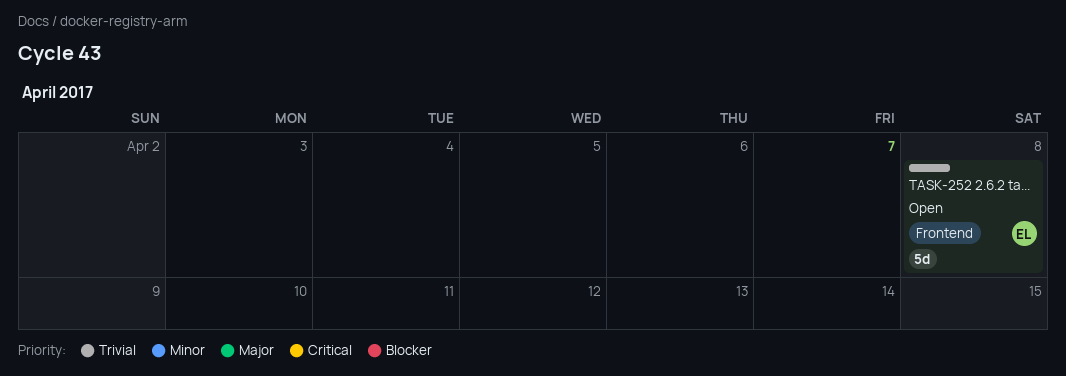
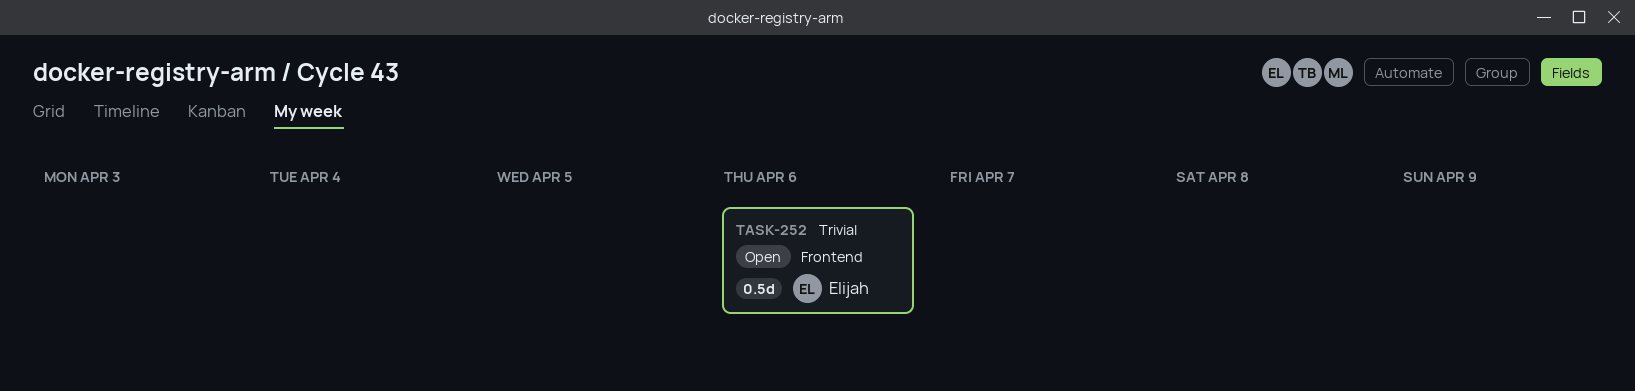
TASK-252, estimate: 5d -> 0.5d
TASK-252, due: Apr 8 -> Apr 6

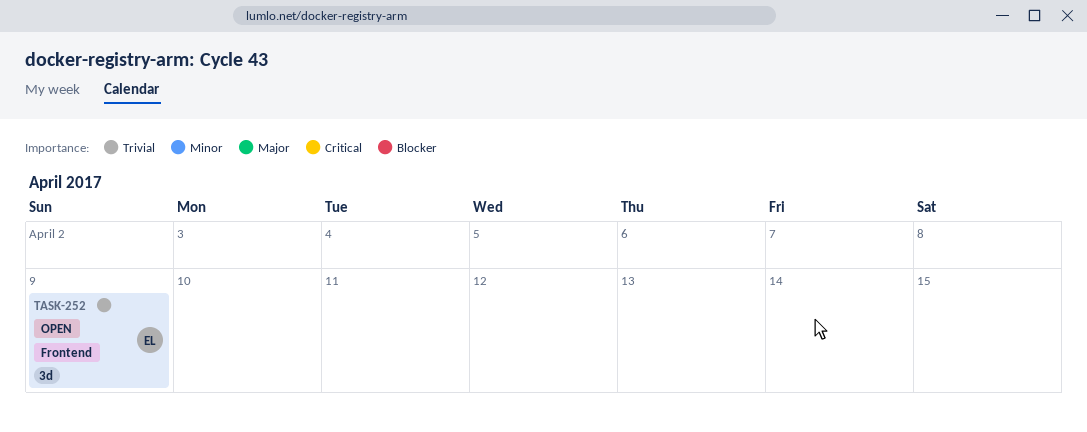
TASK-252, estimate: 0.5d -> 3d
TASK-252, due: Apr 6 -> Apr 9

